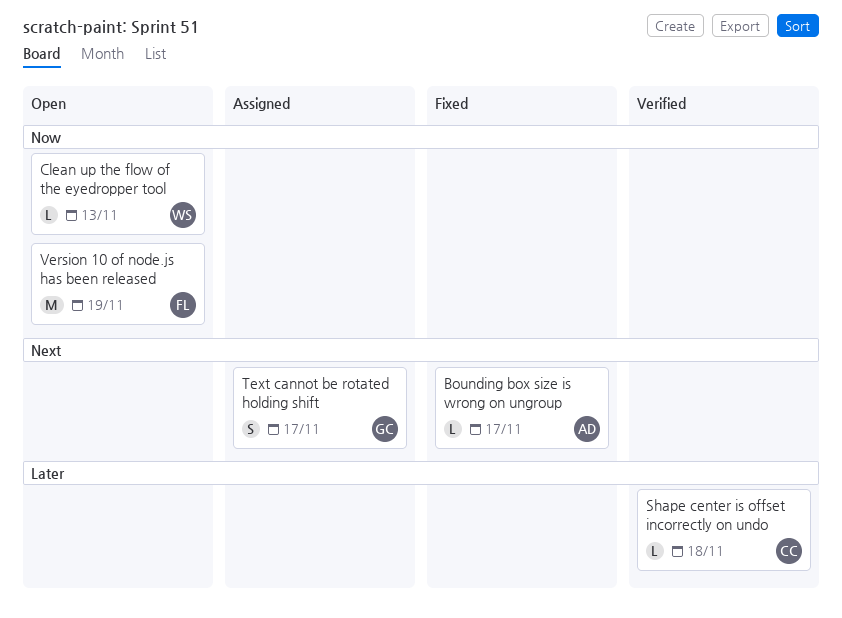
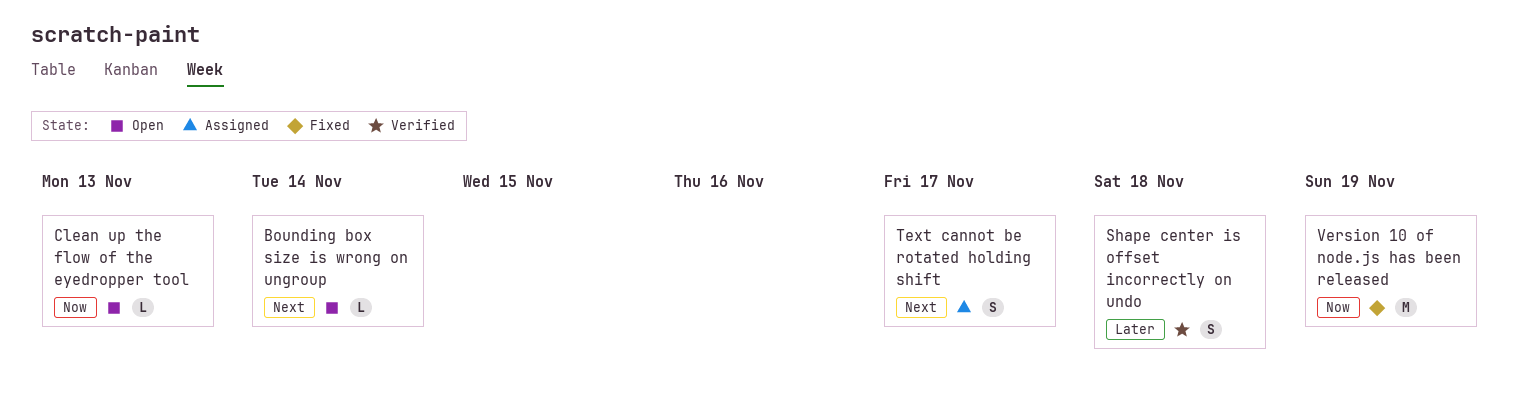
Bounding box size is wrong on ungroup, status: Fixed -> Open
Bounding box size is wrong on ungroup, due: Nov 17 -> Nov 14
Shape center is offset incorrectly on undo, estimate: L -> S
Version 10 of node.js has been released, status: Open -> Fixed

